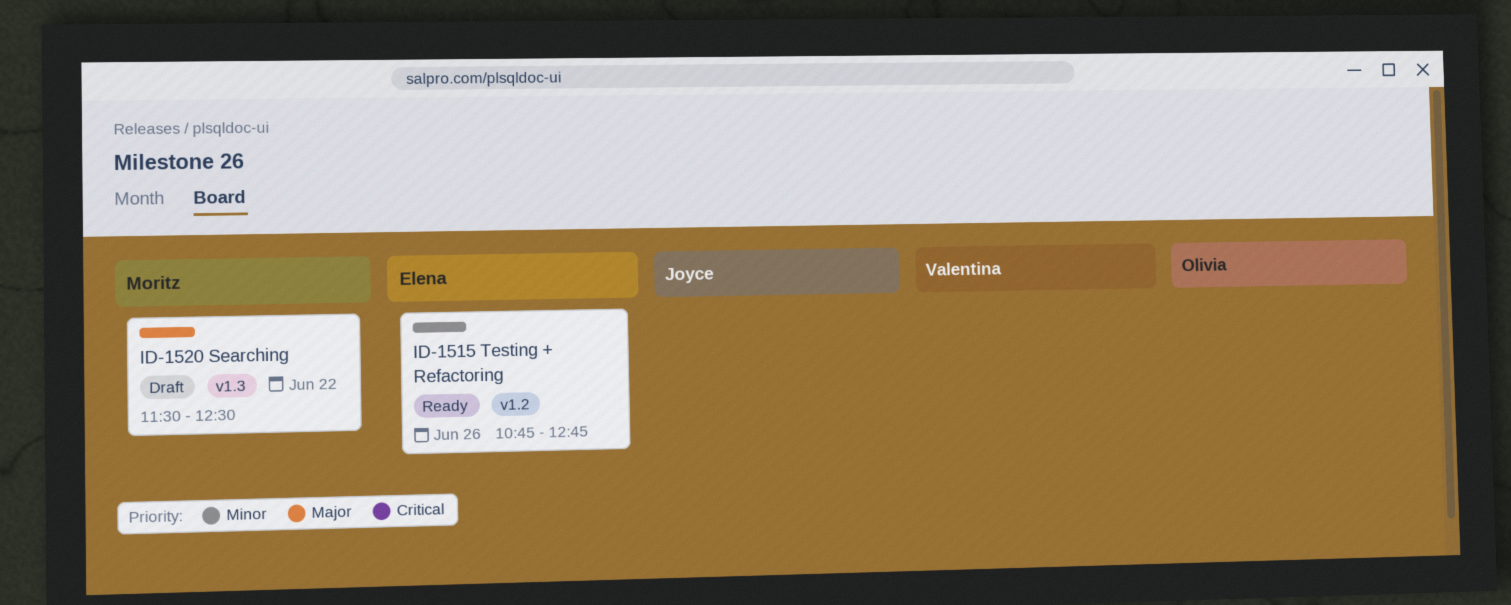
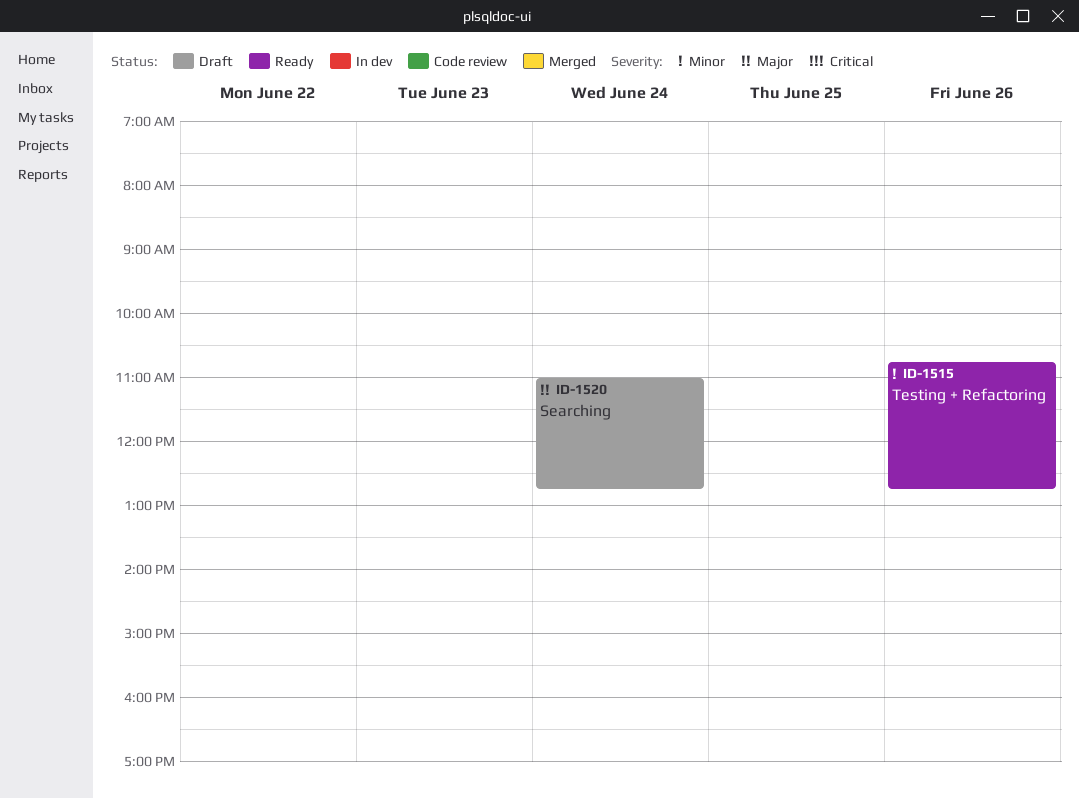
ID-1520, day: Jun 22 -> Jun 24
ID-1520, begins: 11:30 -> 11:00
ID-1520, ends: 12:30 -> 12:45

